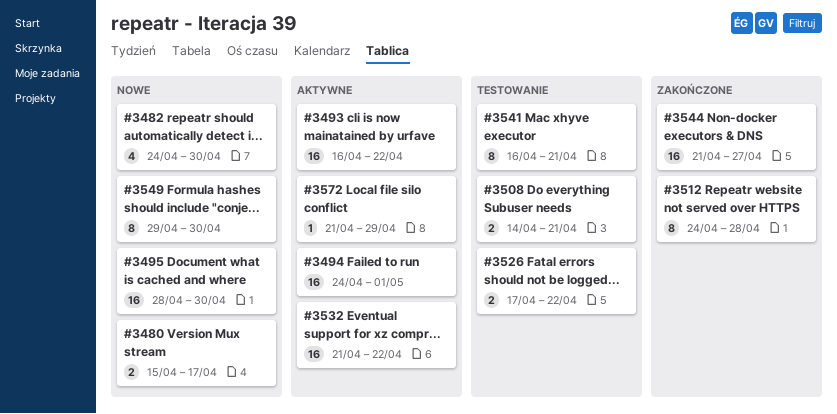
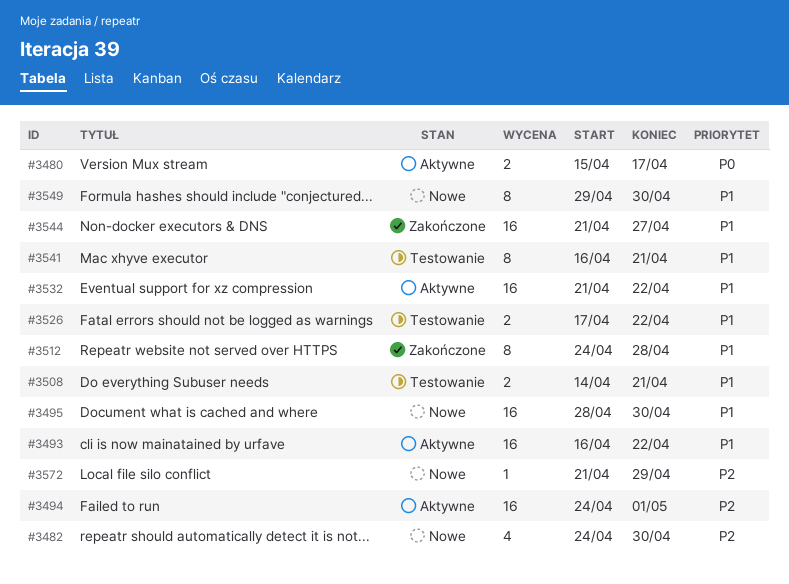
#3480, status: Nowe -> Aktywne
#3572, status: Aktywne -> Nowe

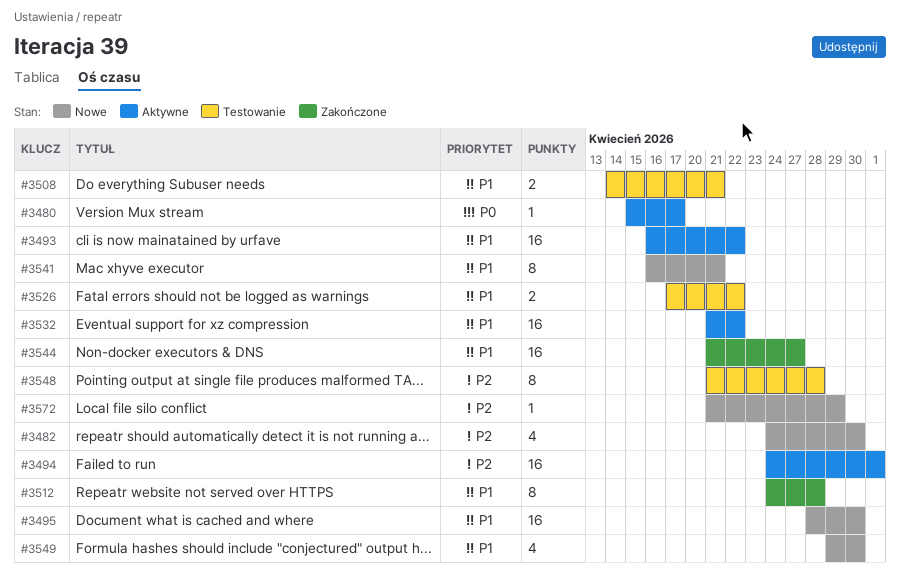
#3480, estimate: 2 -> 1
#3541, status: Testowanie -> Nowe
#3548: none -> present
#3549, estimate: 8 -> 4

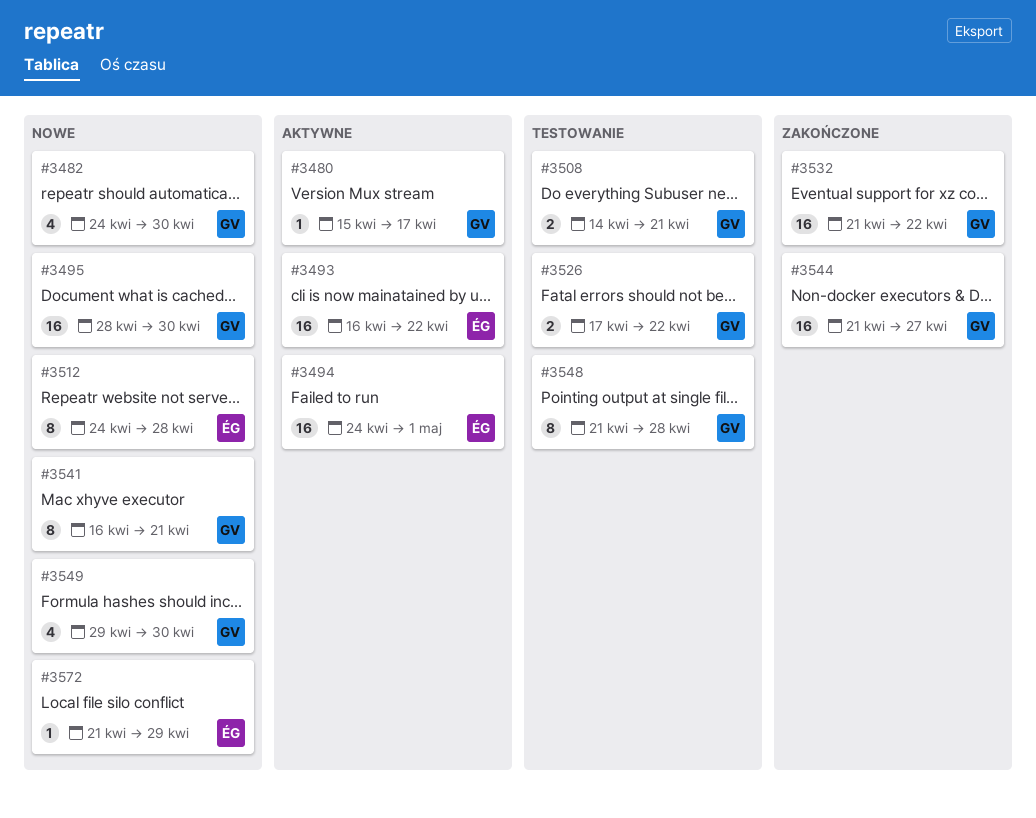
#3512, status: Zakończone -> Nowe
#3532, status: Aktywne -> Zakończone

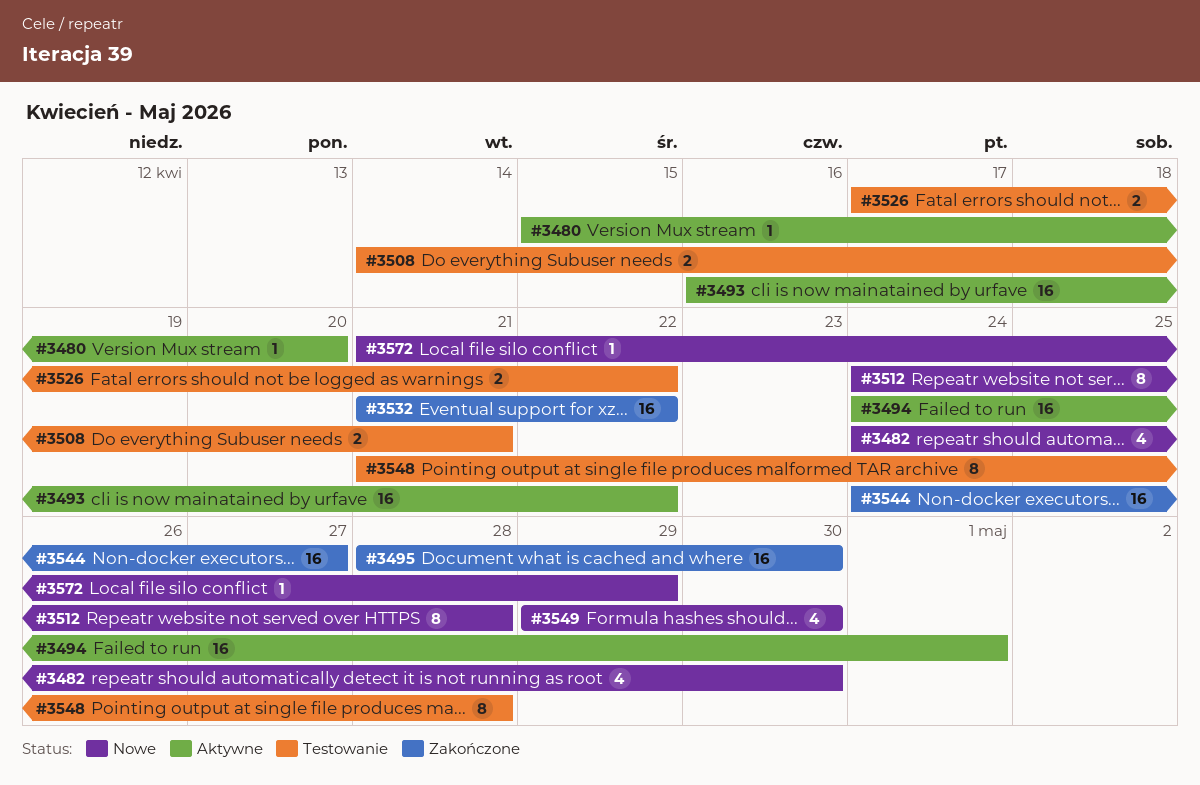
#3480, due: Apr 17 -> Apr 20
#3495, status: Nowe -> Zakończone
#3541: present -> none
#3544, start: Apr 21 -> Apr 24

